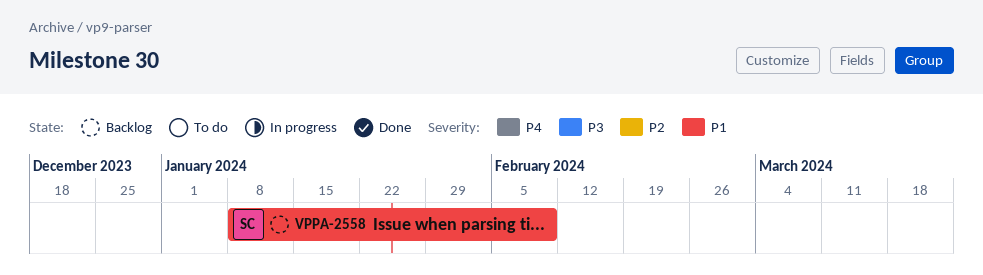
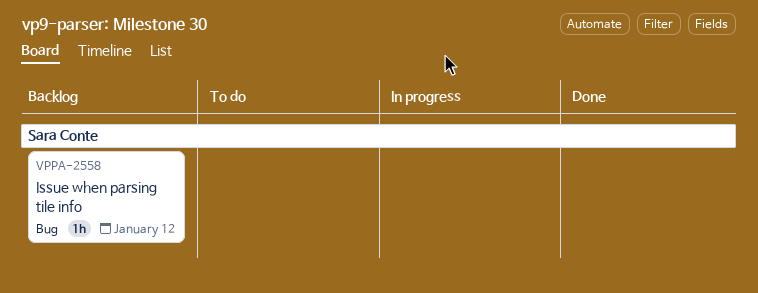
VPPA-2558, due: Feb 9 -> Jan 12

